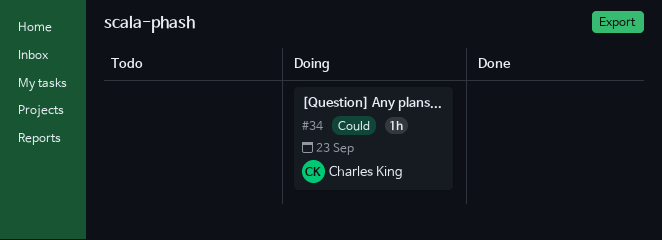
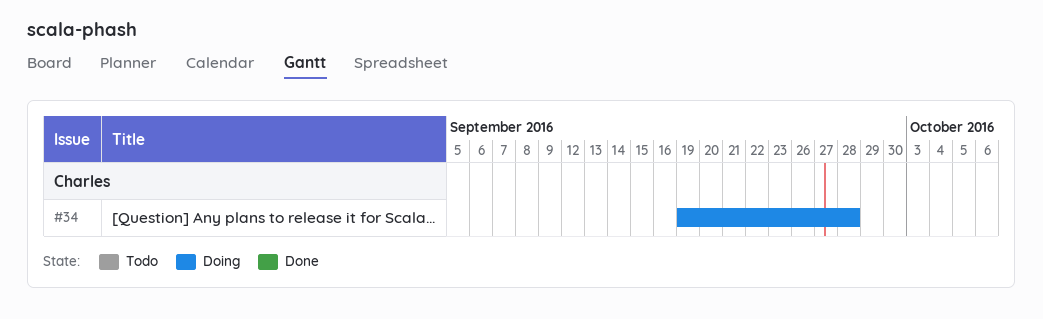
#34, due: Sep 23 -> Sep 28

